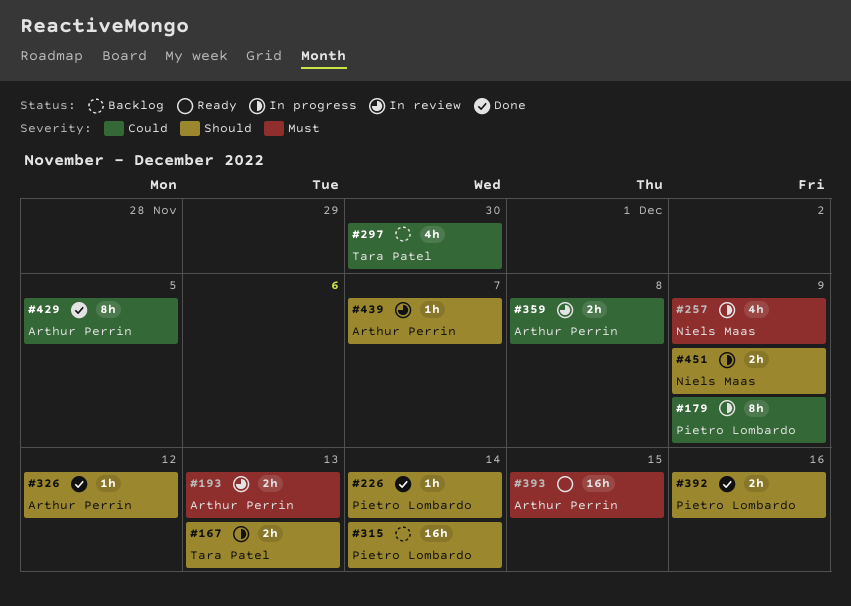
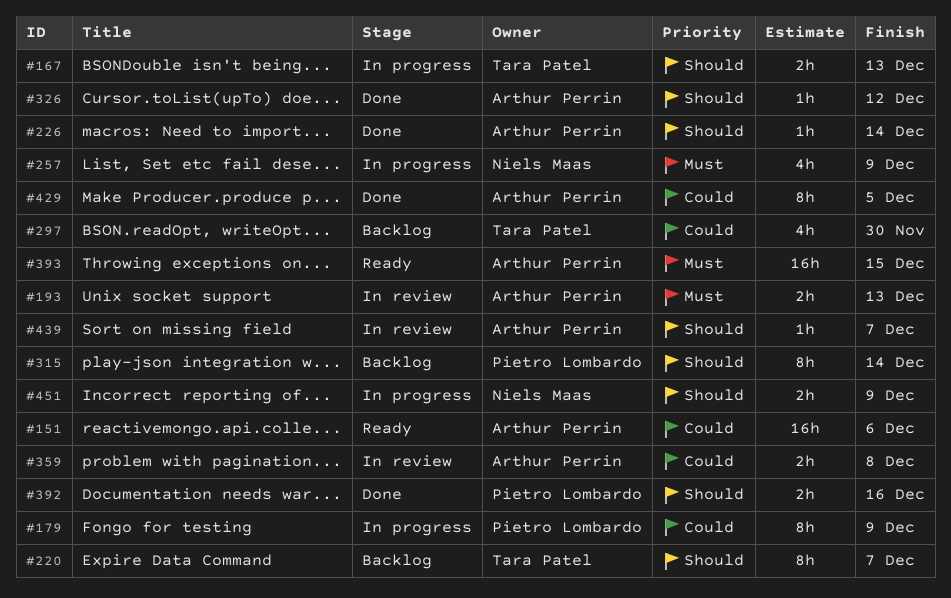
#151: none -> present
#220: none -> present
#226, owner: Pietro Lombardo -> Arthur Perrin
#315, estimate: 16h -> 8h

